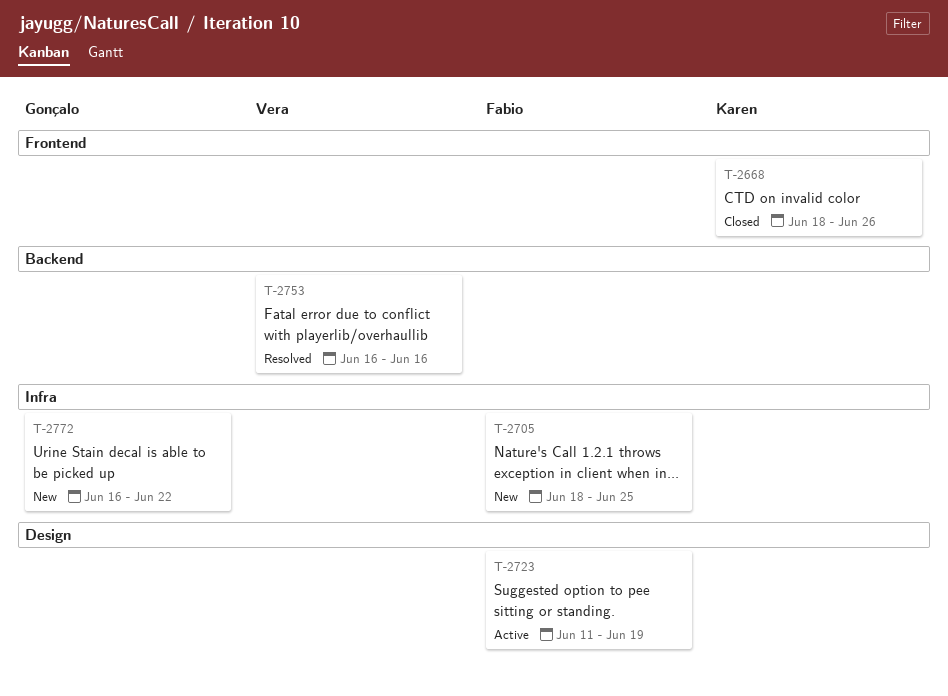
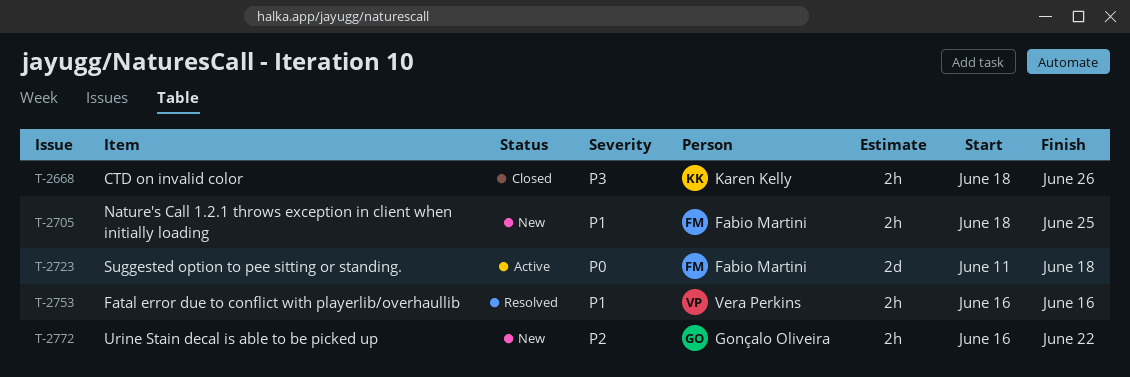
T-2723, due: Jun 19 -> Jun 18

